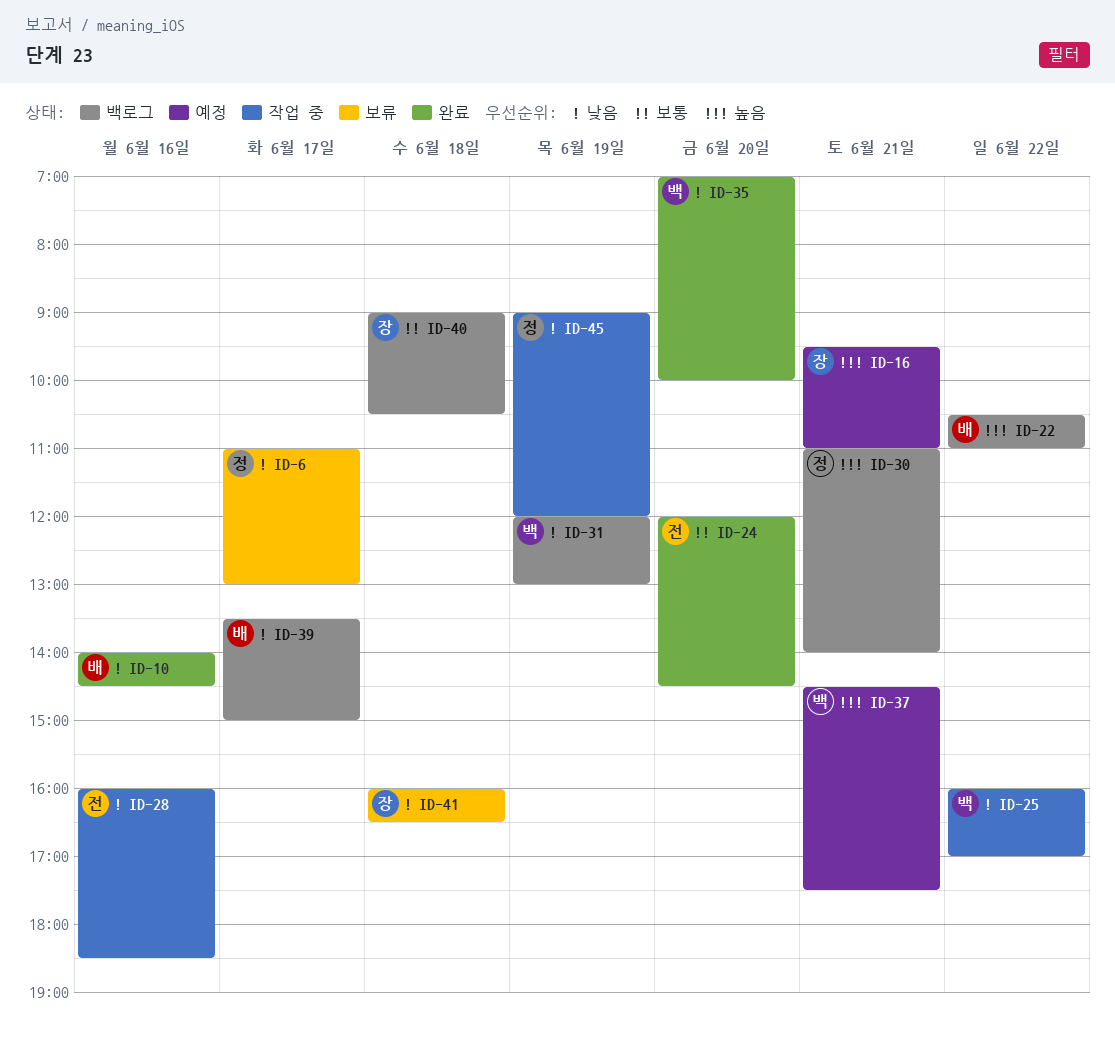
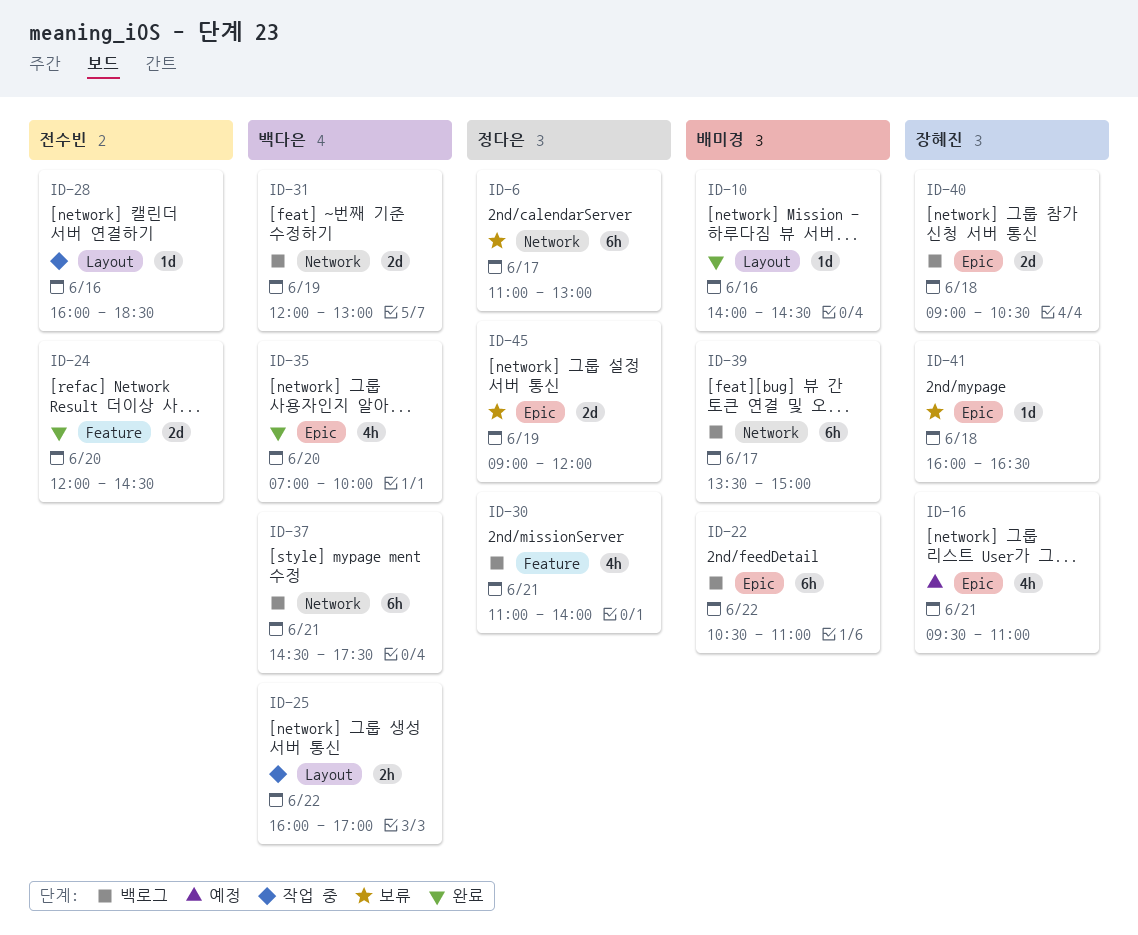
ID-37, status: 예정 -> 백로그
ID-45, status: 작업 중 -> 보류

